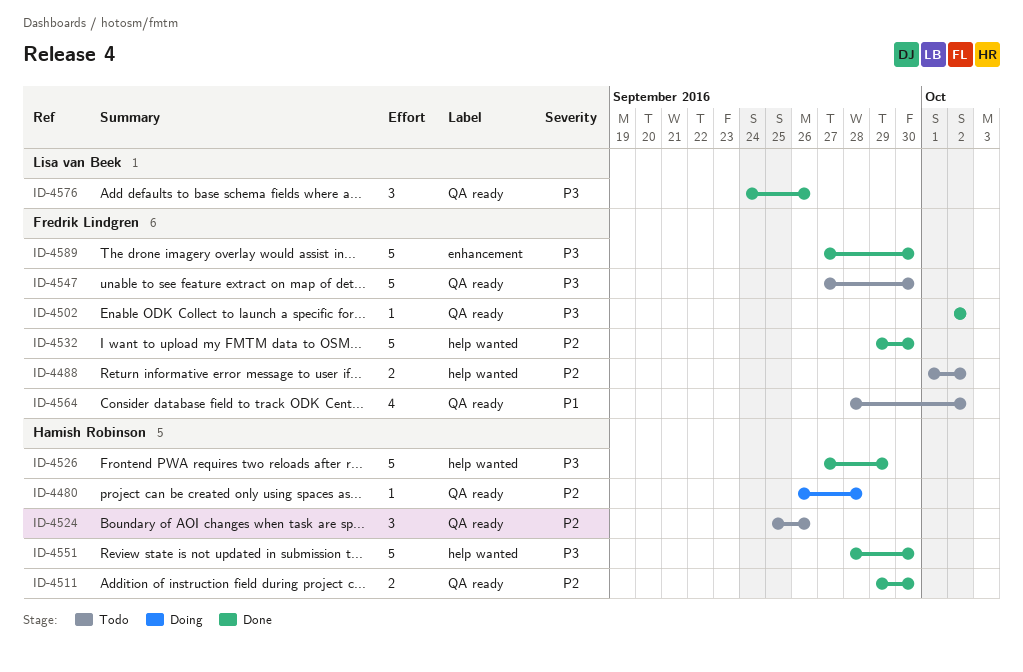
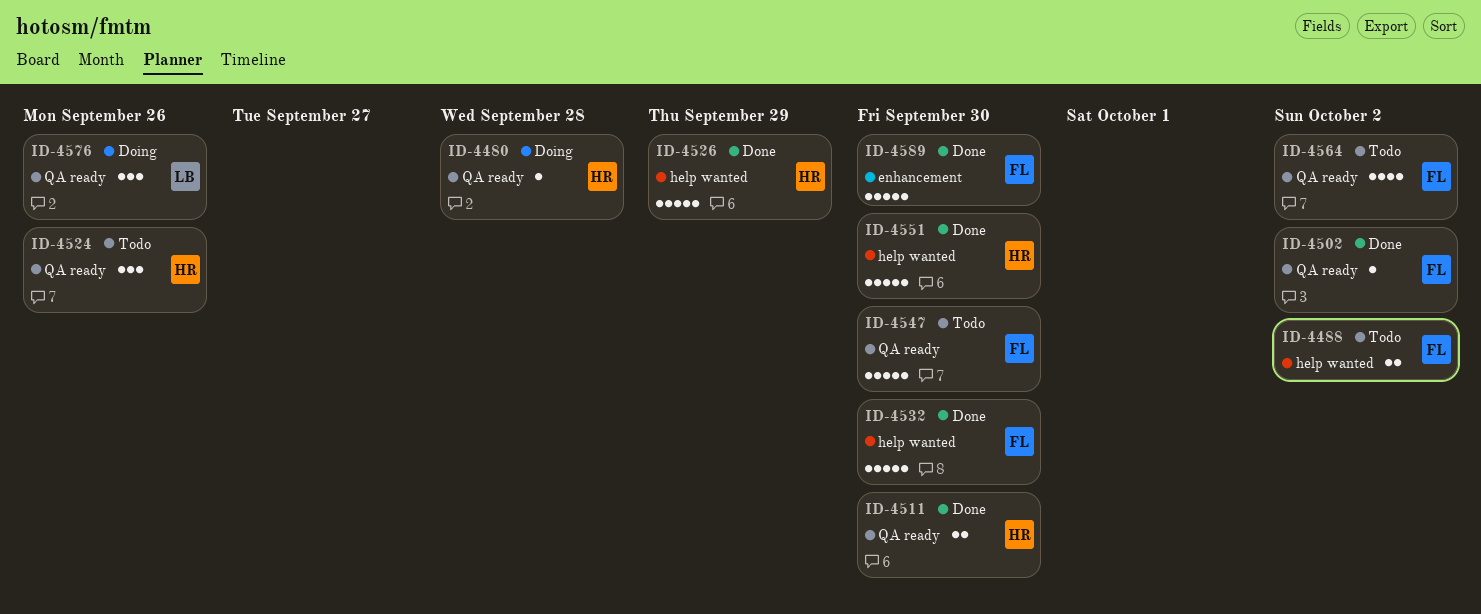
ID-4576, status: Done -> Doing

